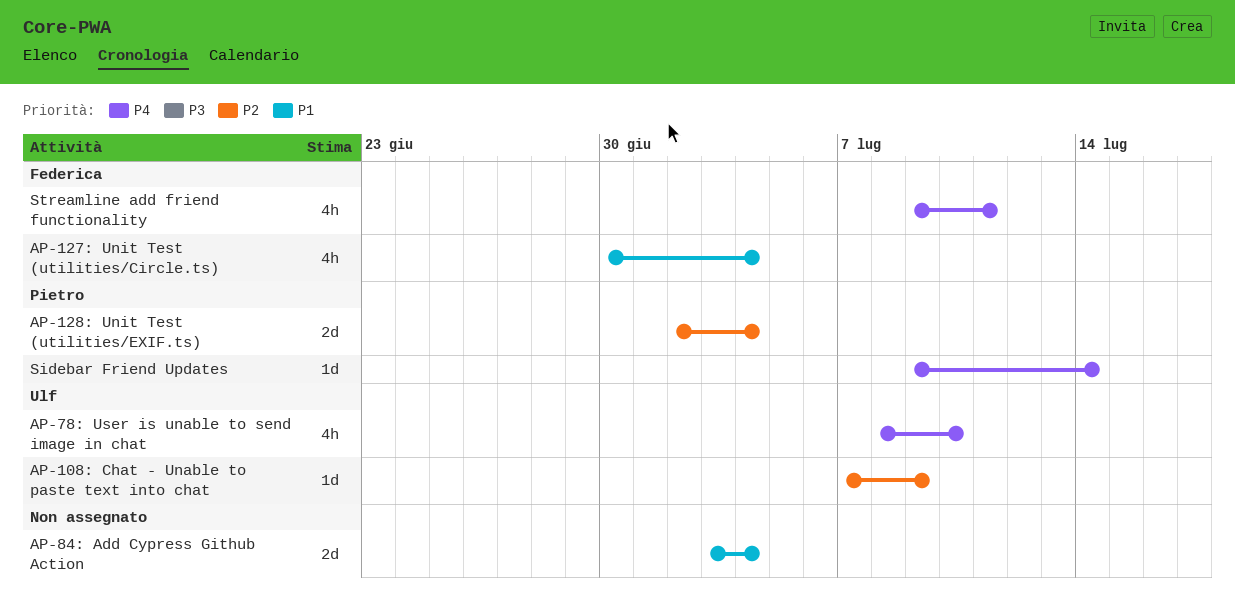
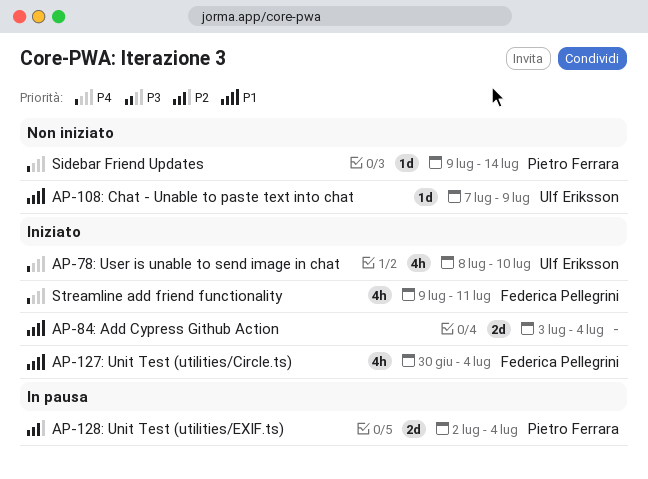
AP-108: Chat - Unable to paste text into chat, priority: P2 -> P1

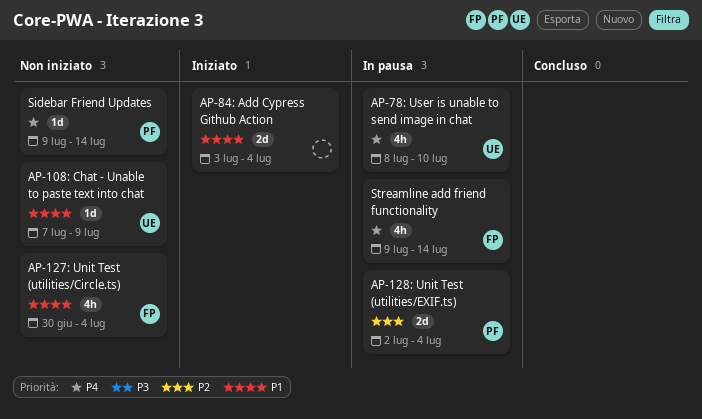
AP-127: Unit Test (utilities/Circle.ts), status: Iniziato -> Non iniziato
AP-78: User is unable to send image in chat, status: Iniziato -> In pausa
Streamline add friend functionality, status: Iniziato -> In pausa
Streamline add friend functionality, due: Jul 11 -> Jul 14

